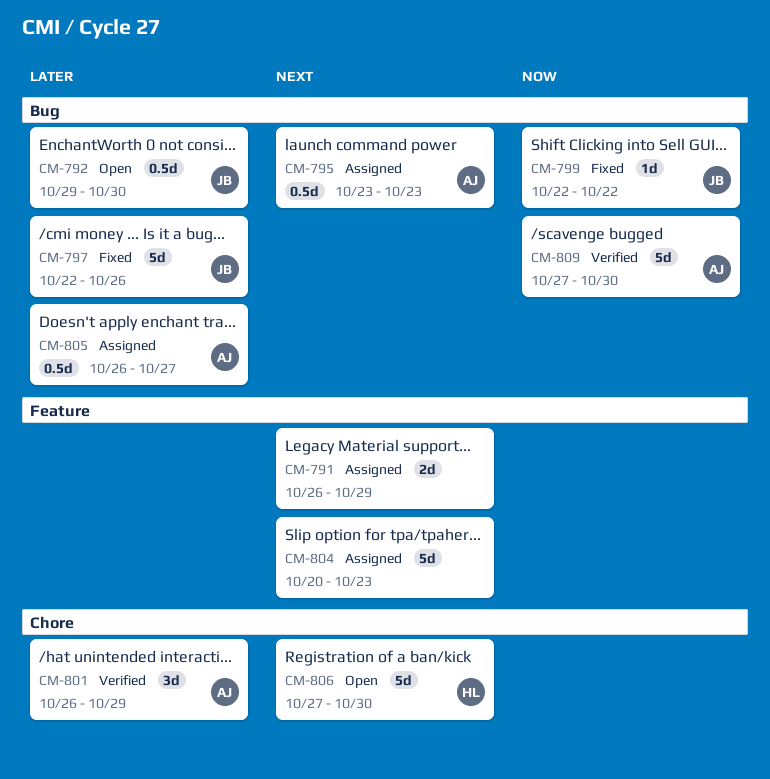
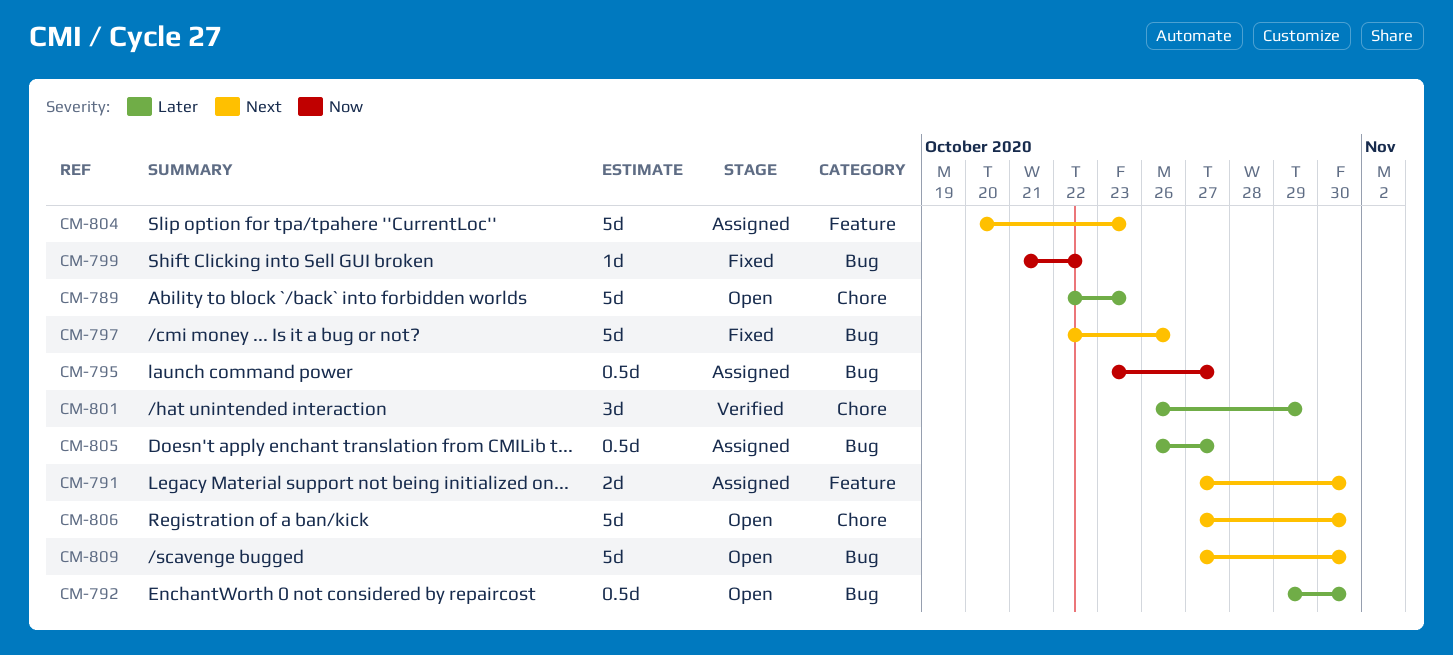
CM-789: none -> present
CM-791, start: Oct 26 -> Oct 27
CM-791, due: Oct 29 -> Oct 30
CM-795, priority: Next -> Now
CM-795, due: Oct 23 -> Oct 27
CM-797, priority: Later -> Next
CM-799, start: Oct 22 -> Oct 21
CM-809, status: Verified -> Open
CM-809, priority: Now -> Next

